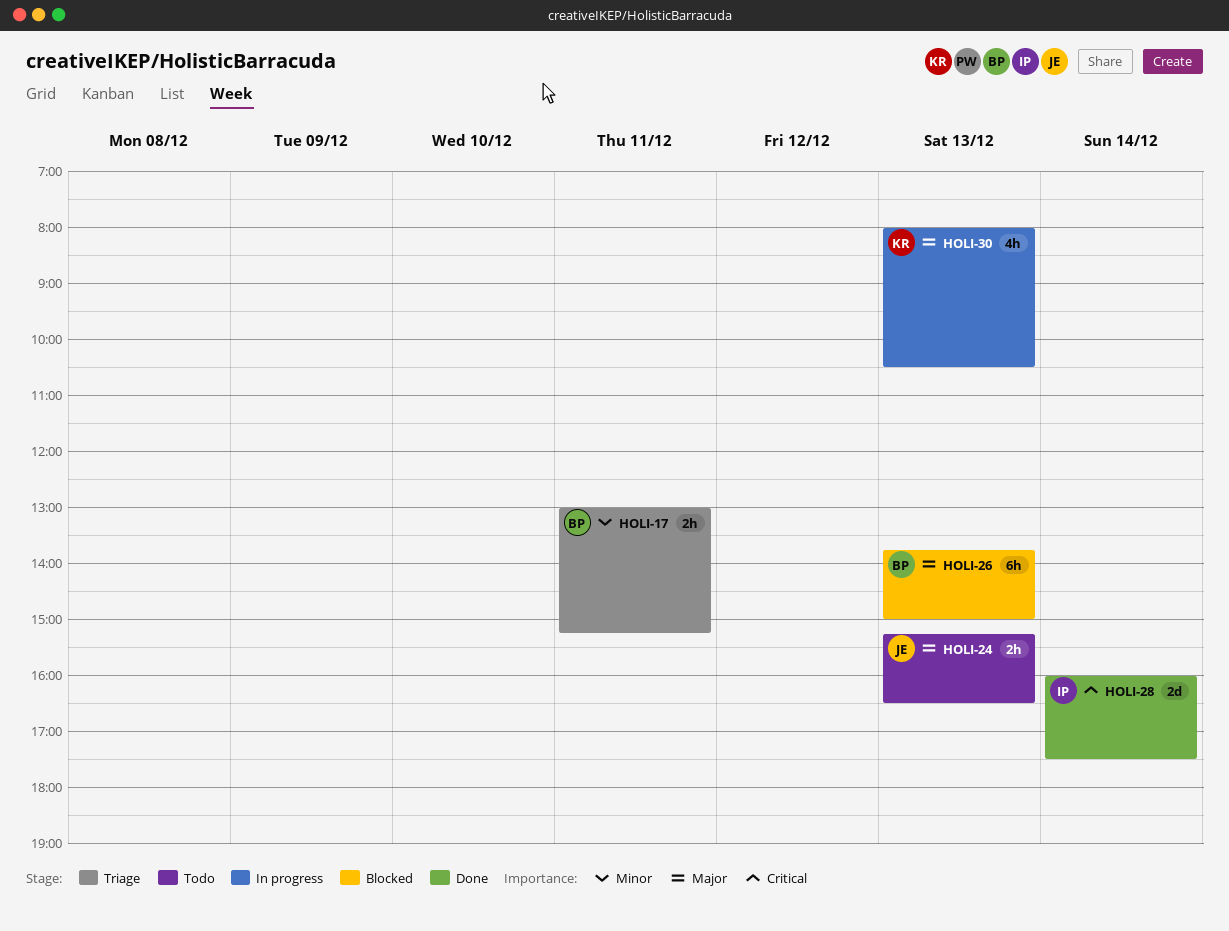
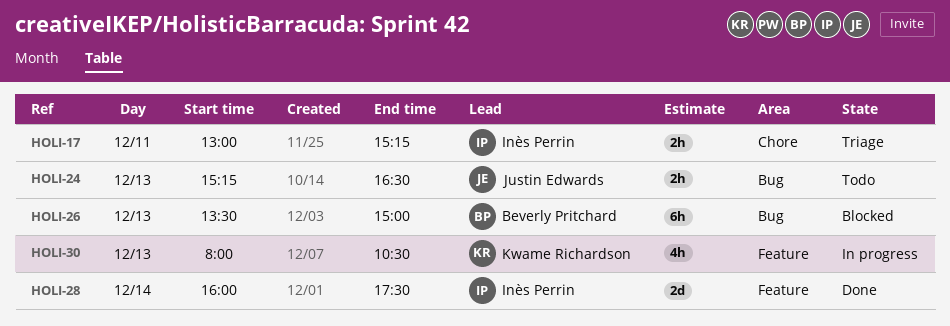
HOLI-17, owner: Beverly Pritchard -> Inès Perrin
HOLI-26, begins: 13:45 -> 13:30

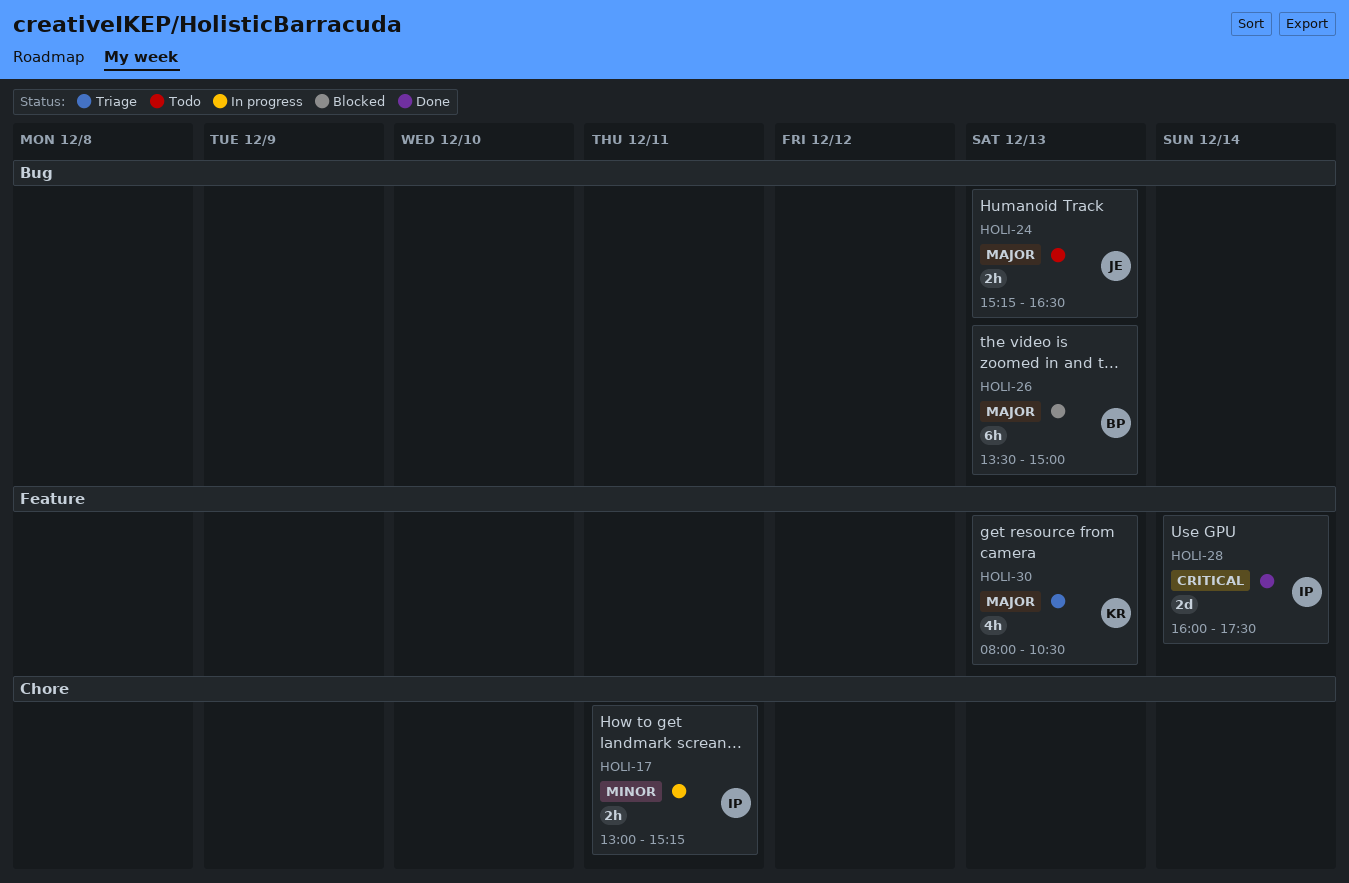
HOLI-17, status: Triage -> In progress
HOLI-30, status: In progress -> Triage

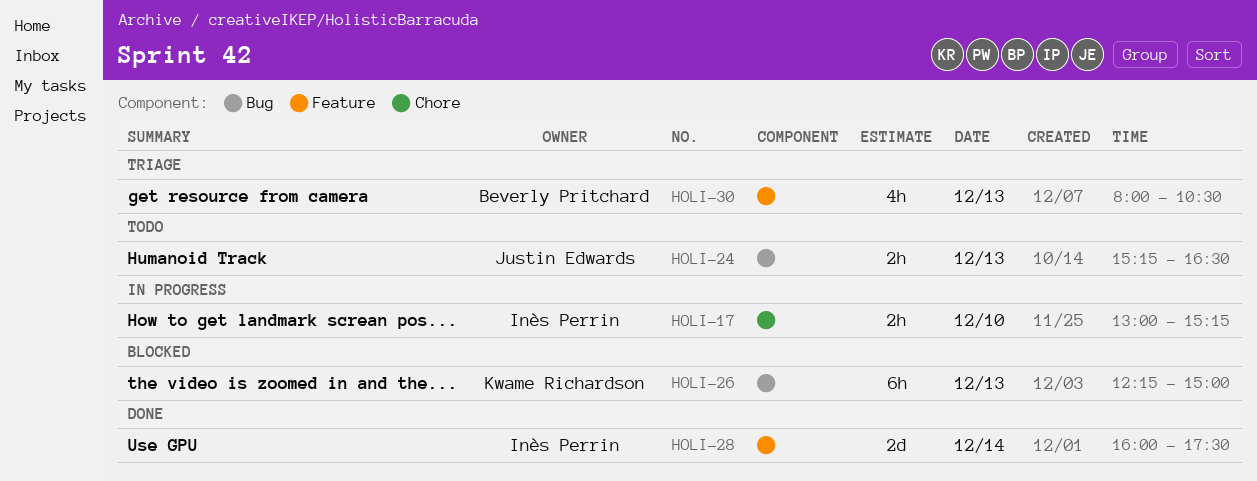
HOLI-17, day: Dec 11 -> Dec 10
HOLI-26, owner: Beverly Pritchard -> Kwame Richardson
HOLI-26, begins: 13:30 -> 12:15
HOLI-30, owner: Kwame Richardson -> Beverly Pritchard

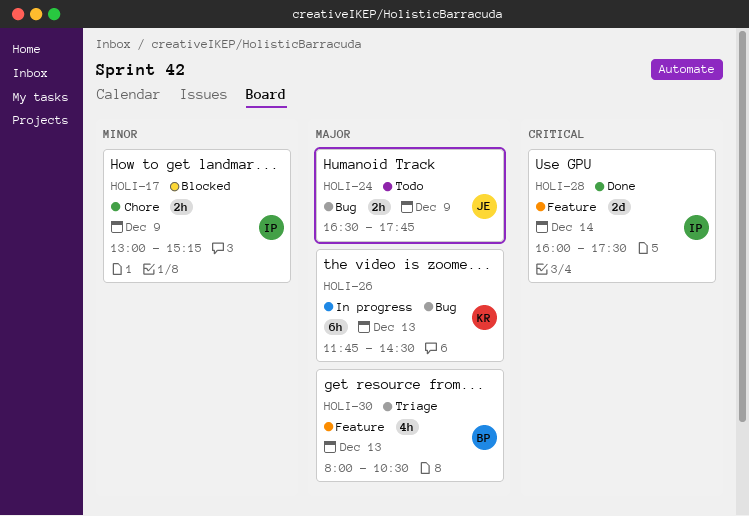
HOLI-17, status: In progress -> Blocked
HOLI-17, day: Dec 10 -> Dec 9
HOLI-24, day: Dec 13 -> Dec 9
HOLI-24, begins: 15:15 -> 16:30
HOLI-24, ends: 16:30 -> 17:45
HOLI-26, status: Blocked -> In progress
HOLI-26, begins: 12:15 -> 11:45
HOLI-26, ends: 15:00 -> 14:30

